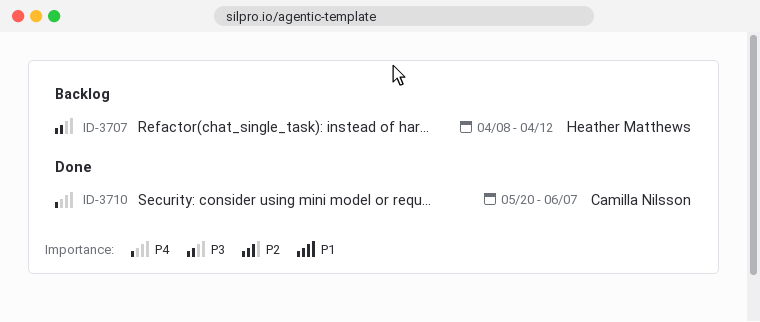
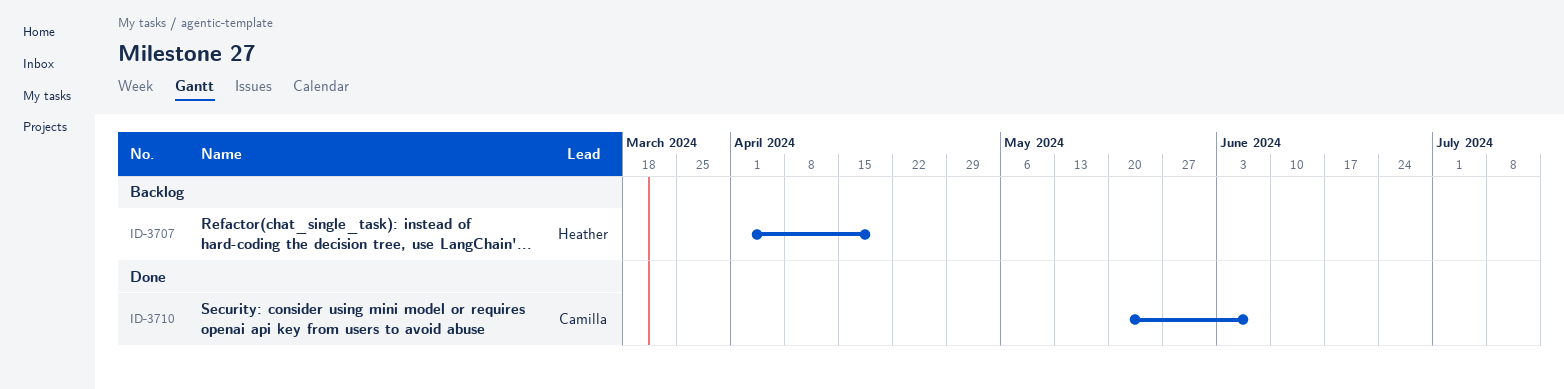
ID-3707, start: Apr 8 -> Apr 1
ID-3707, due: Apr 12 -> Apr 19

